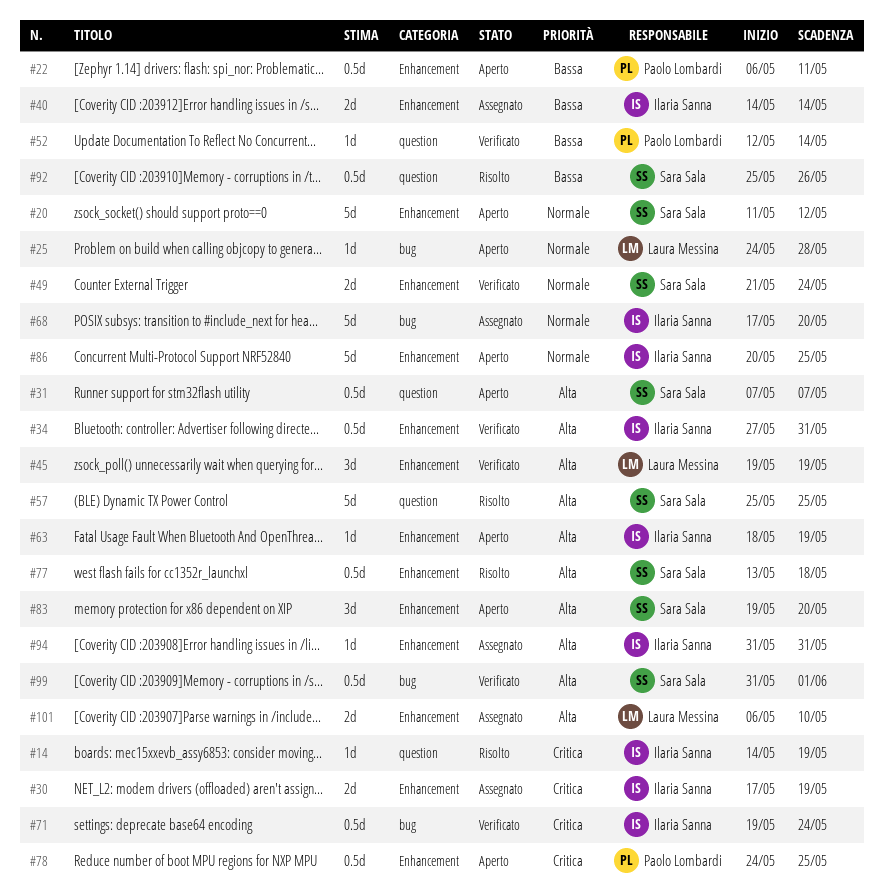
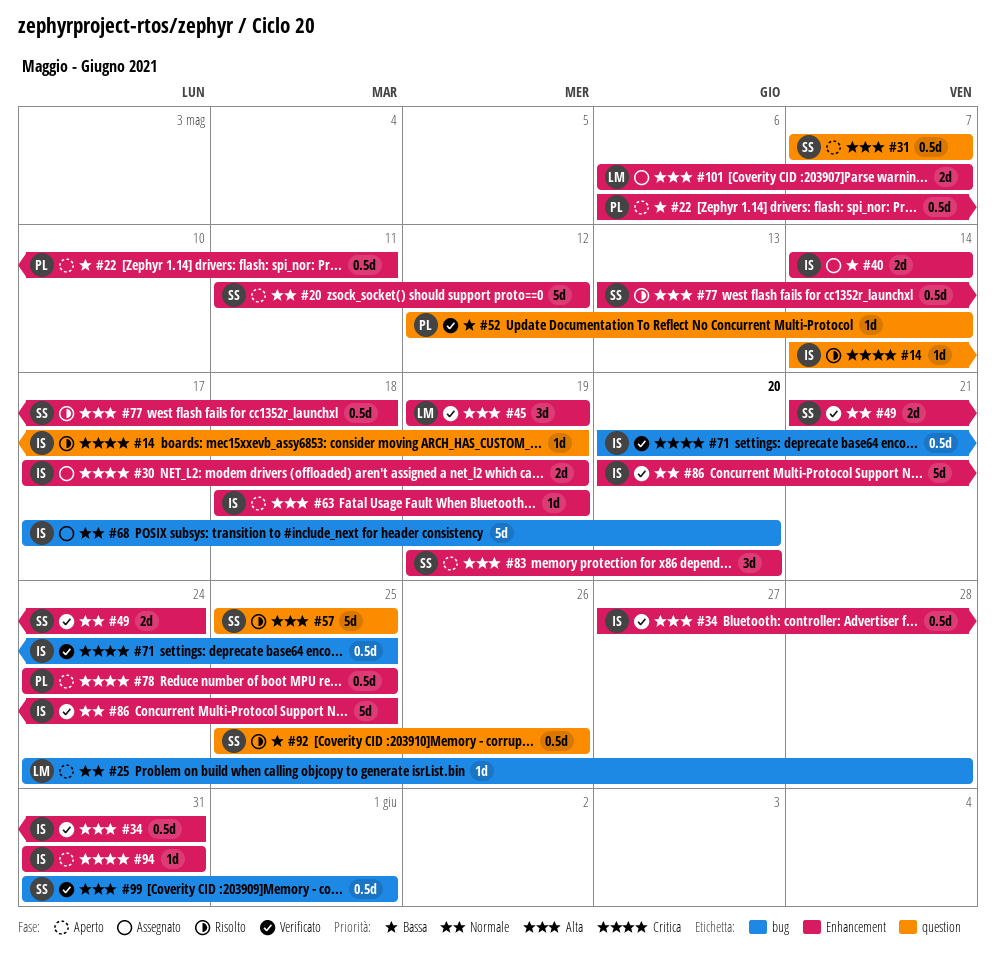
#71, start: May 19 -> May 20
#71, due: May 24 -> May 25
#86, status: Aperto -> Verificato
#94, status: Assegnato -> Aperto
#94, priority: Alta -> Critica
#101, due: May 10 -> May 7

